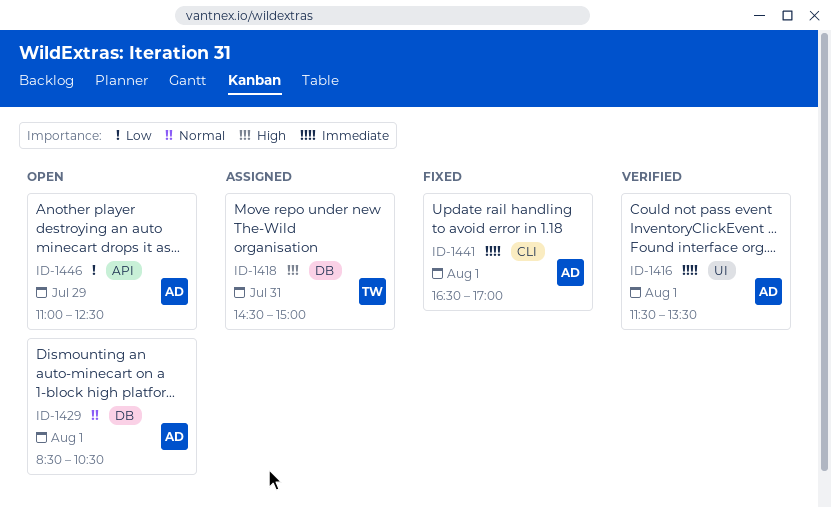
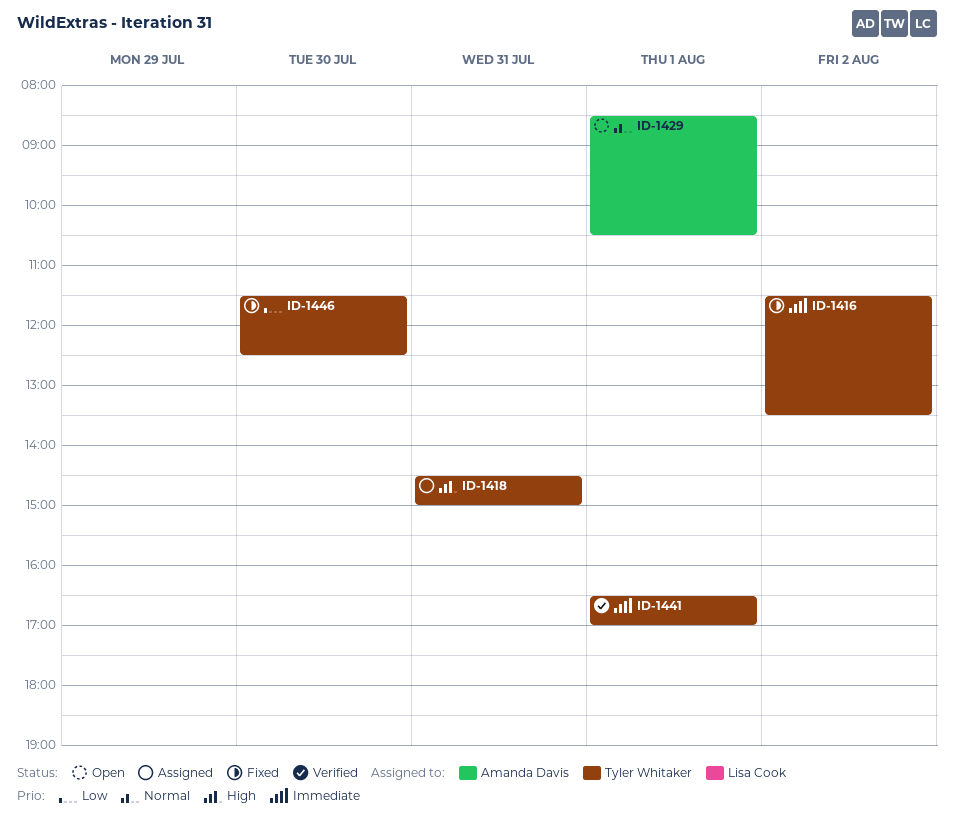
ID-1416, status: Verified -> Fixed
ID-1416, owner: Amanda Davis -> Tyler Whitaker
ID-1416, day: Aug 1 -> Aug 2
ID-1441, status: Fixed -> Verified
ID-1441, owner: Amanda Davis -> Tyler Whitaker
ID-1446, status: Open -> Fixed
ID-1446, owner: Amanda Davis -> Tyler Whitaker
ID-1446, day: Jul 29 -> Jul 30
ID-1446, begins: 11:00 -> 11:30

